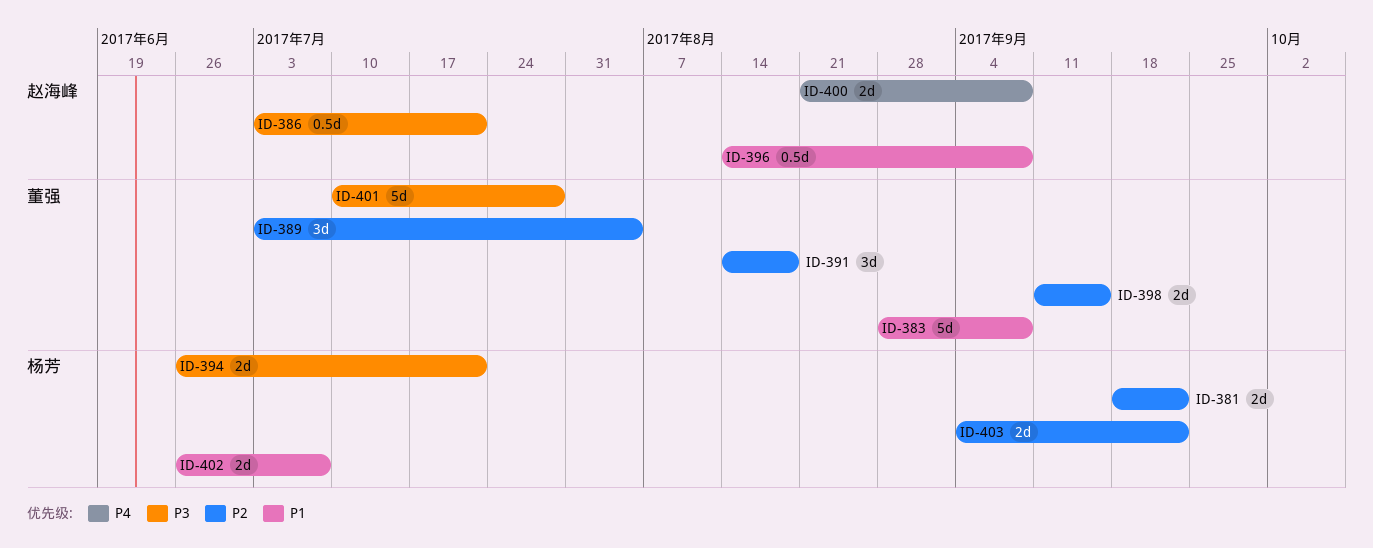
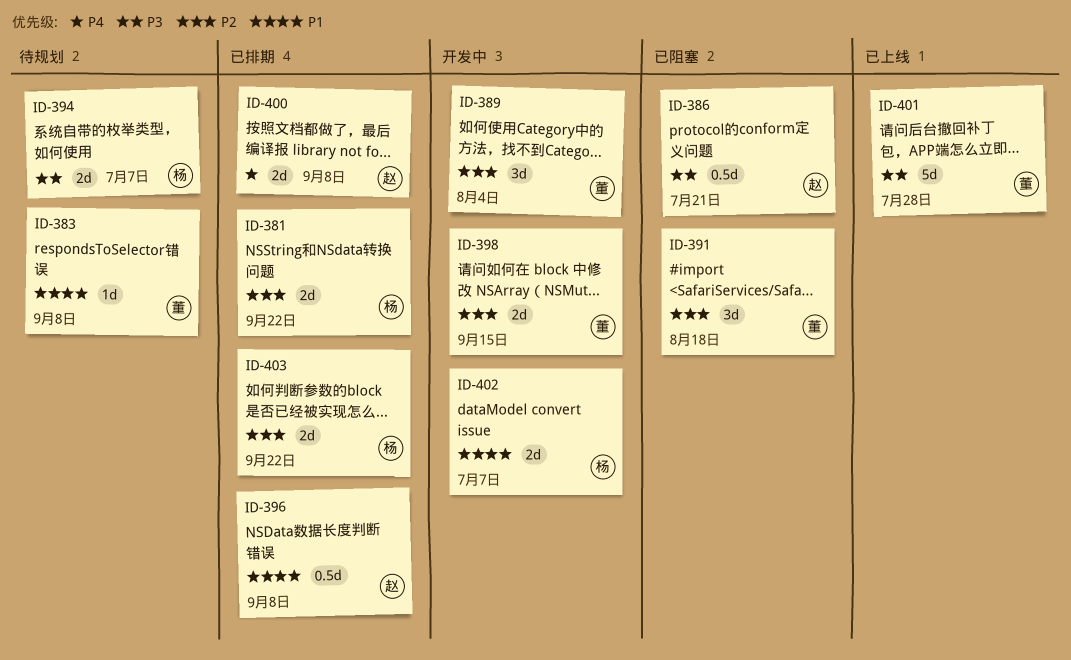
ID-383, estimate: 5d -> 1d
ID-394, due: Jul 21 -> Jul 7

